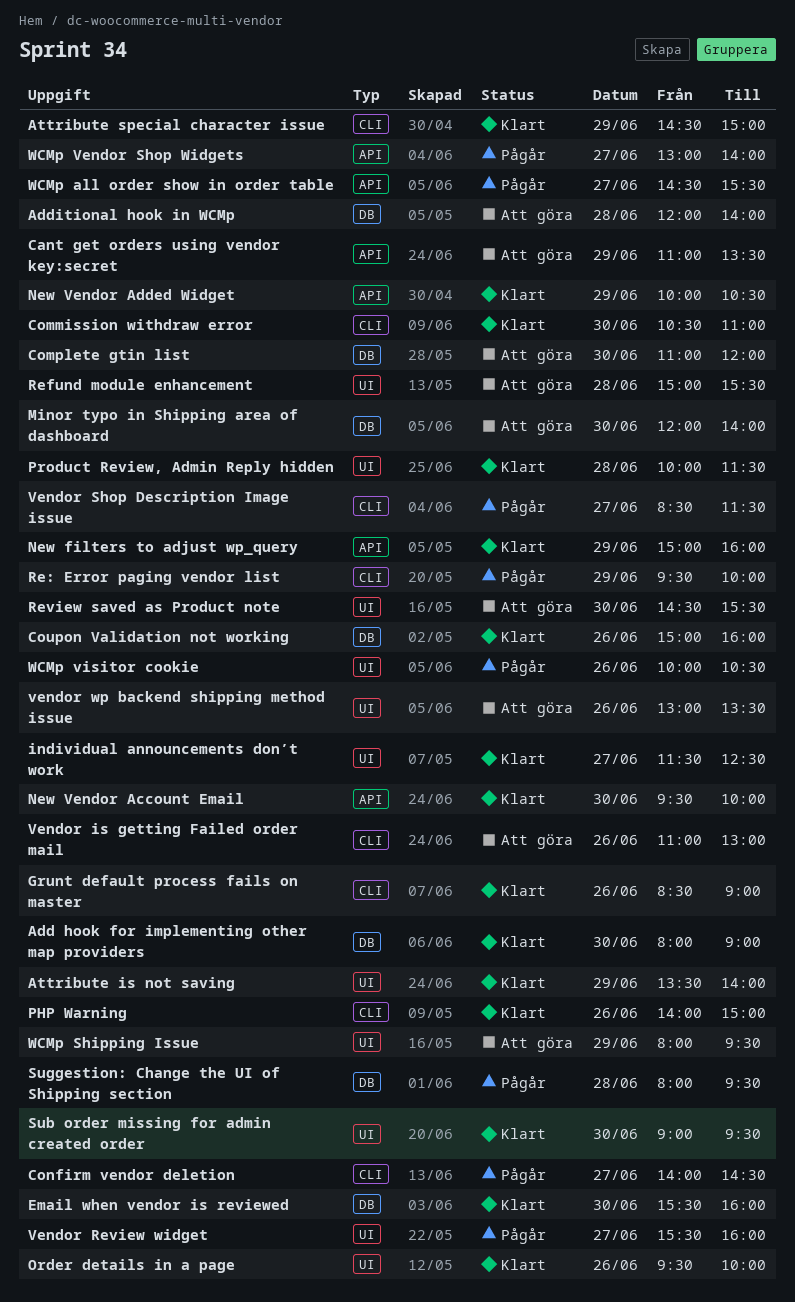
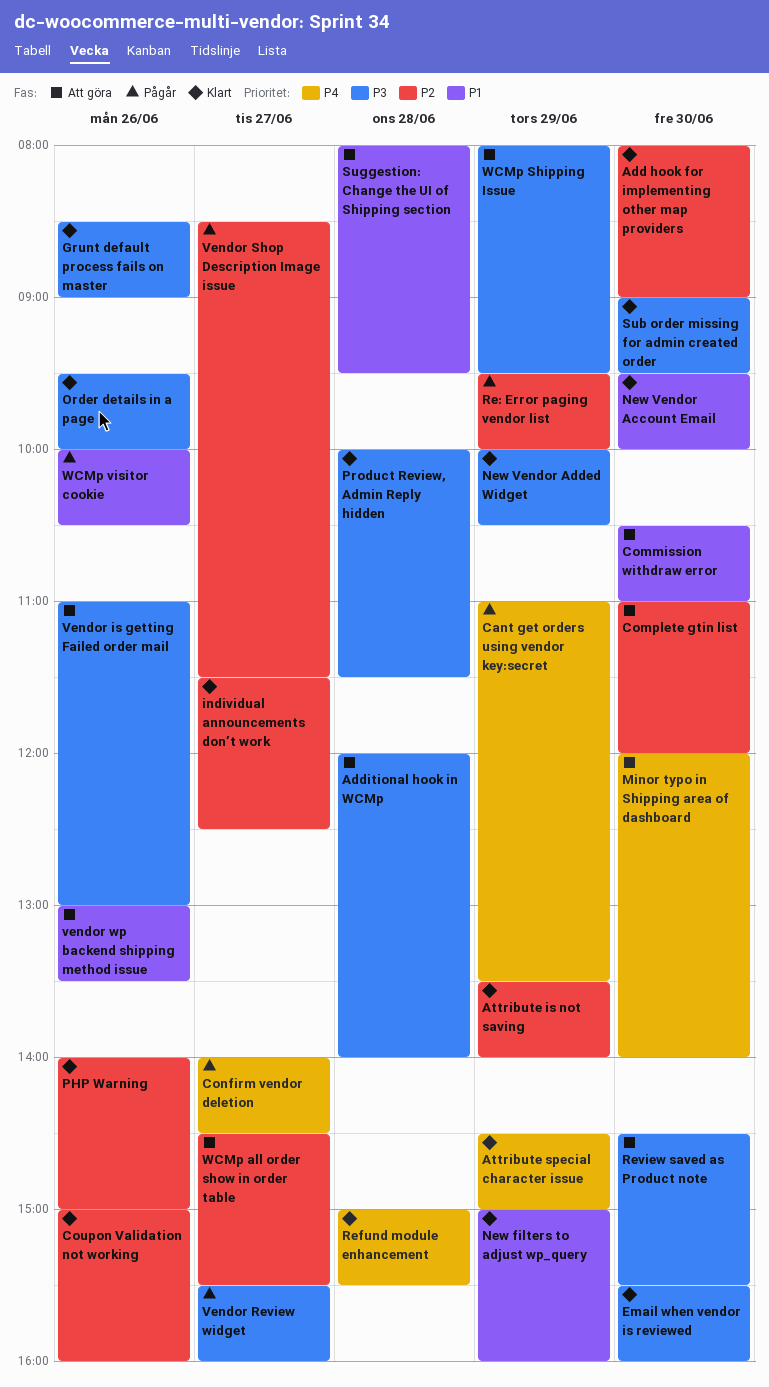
Cant get orders using vendor key:secret, status: Att göra -> Pågår
Commission withdraw error, status: Klart -> Att göra
Refund module enhancement, status: Att göra -> Klart
Suggestion: Change the UI of Shipping section, status: Pågår -> Att göra
WCMp all order show in order table, status: Pågår -> Att göra
WCMp Vendor Shop Widgets: present -> none

